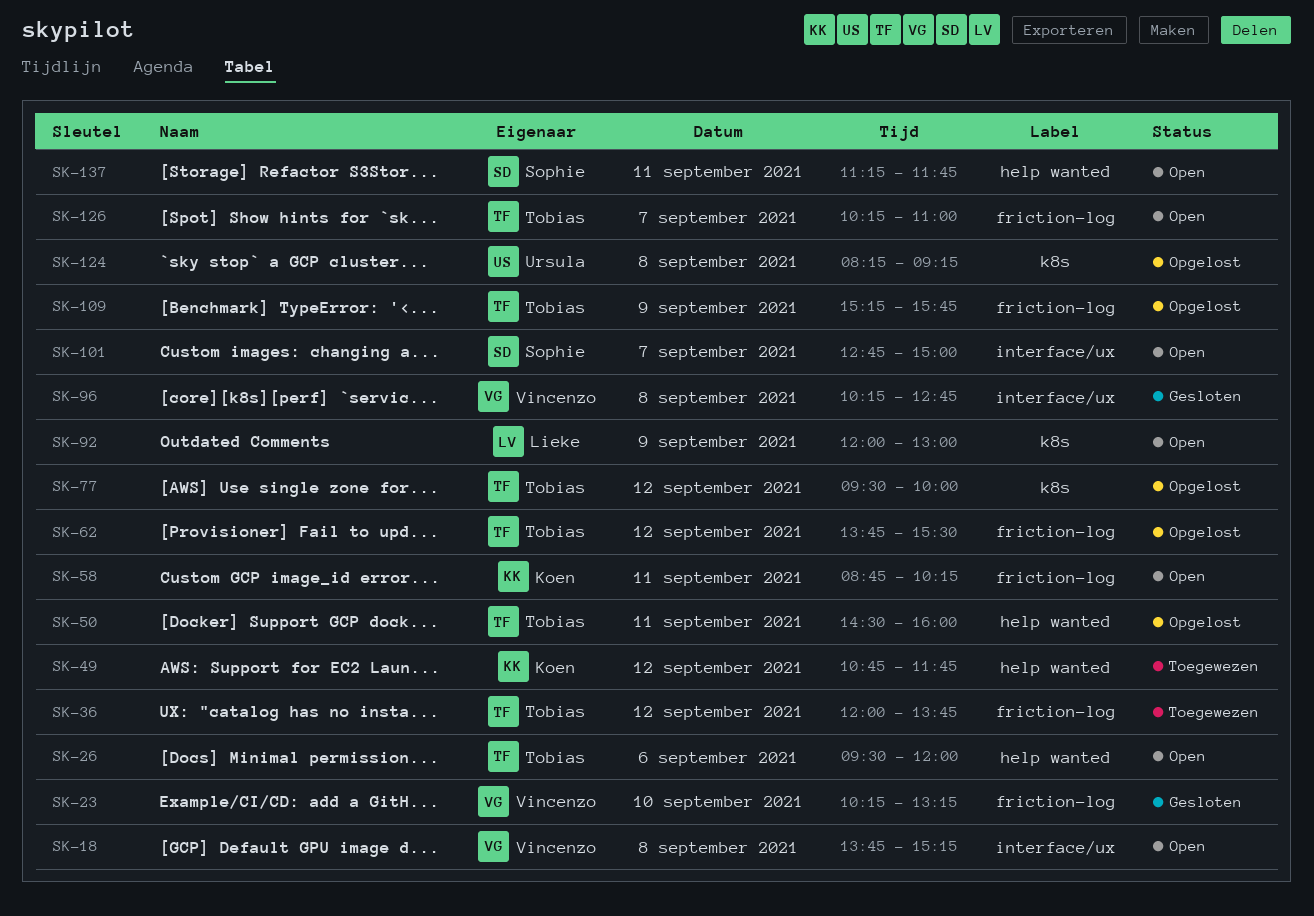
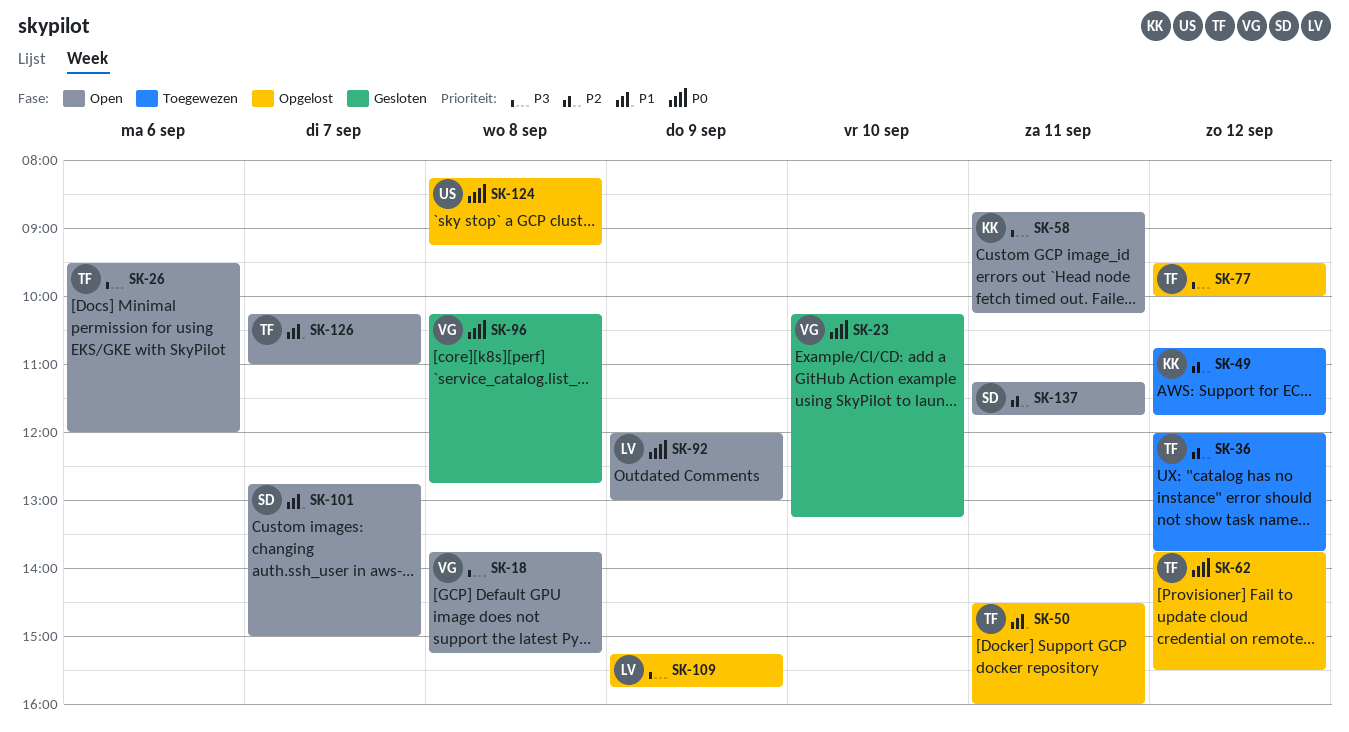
SK-109, owner: Tobias -> Lieke

